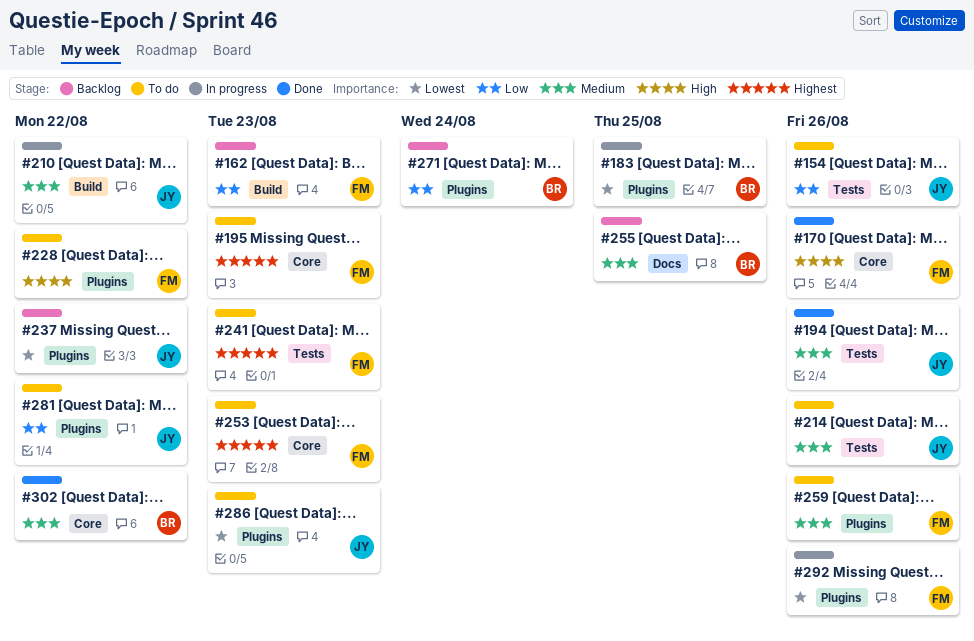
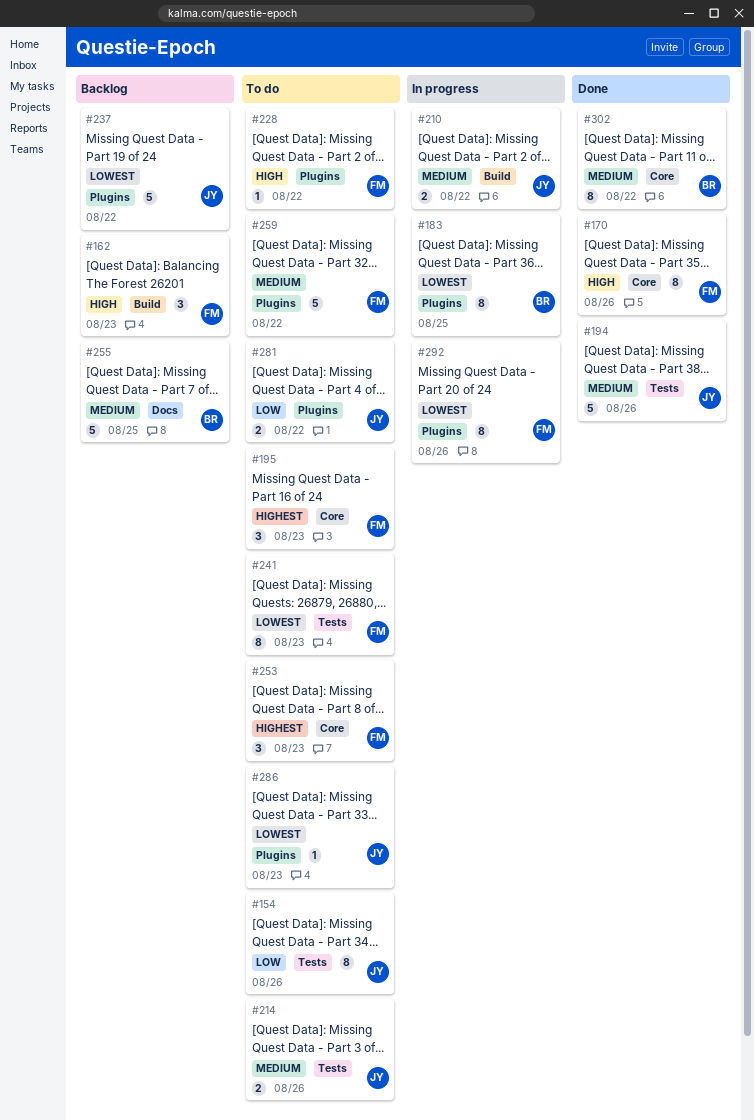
#162, priority: Low -> High
#241, priority: Highest -> Lowest
#259, due: Aug 26 -> Aug 22
#271: present -> none

